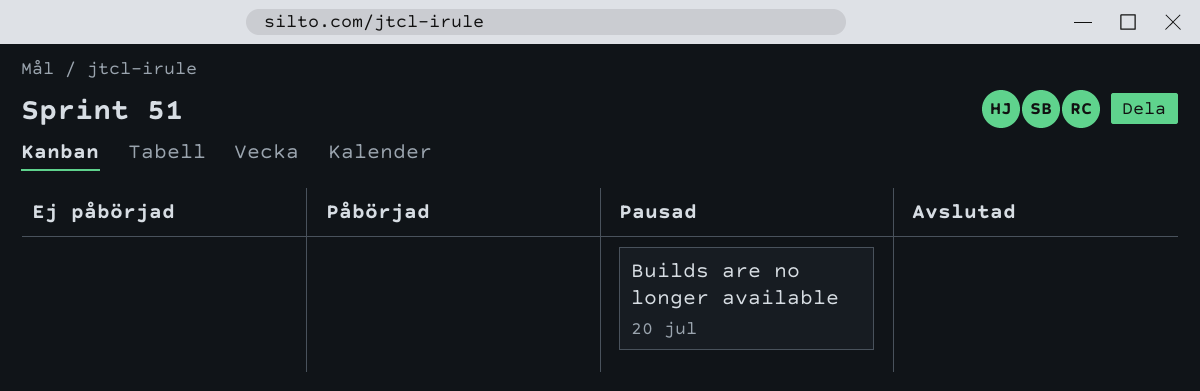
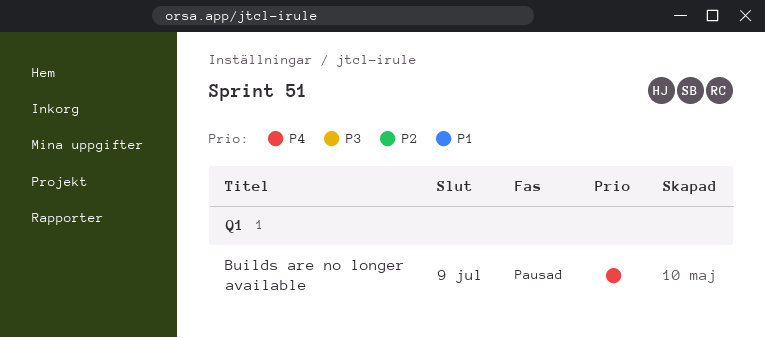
Builds are no longer available, due: Jul 20 -> Jul 9

